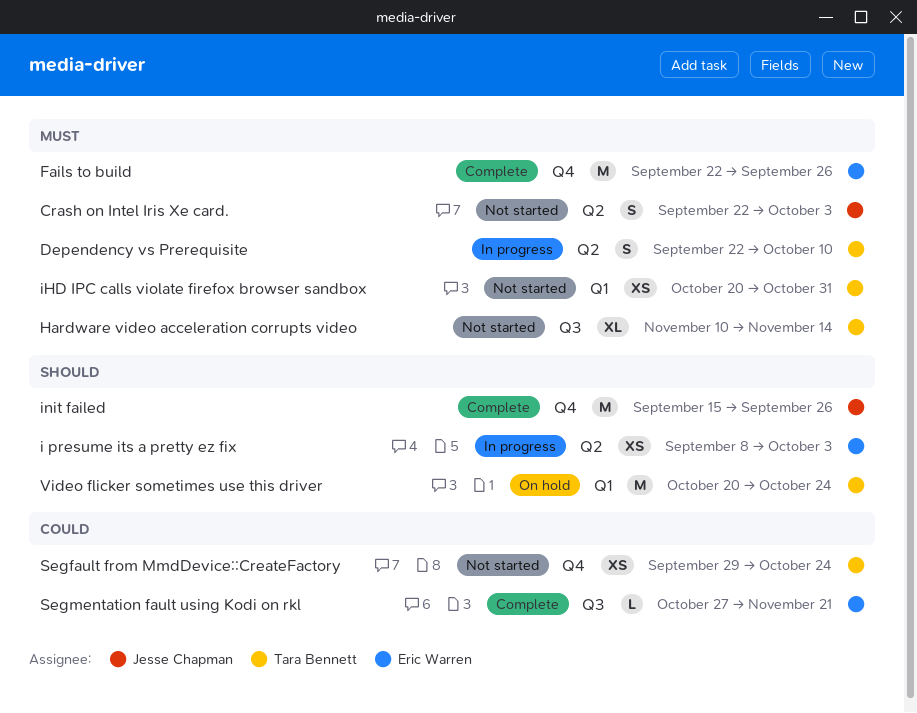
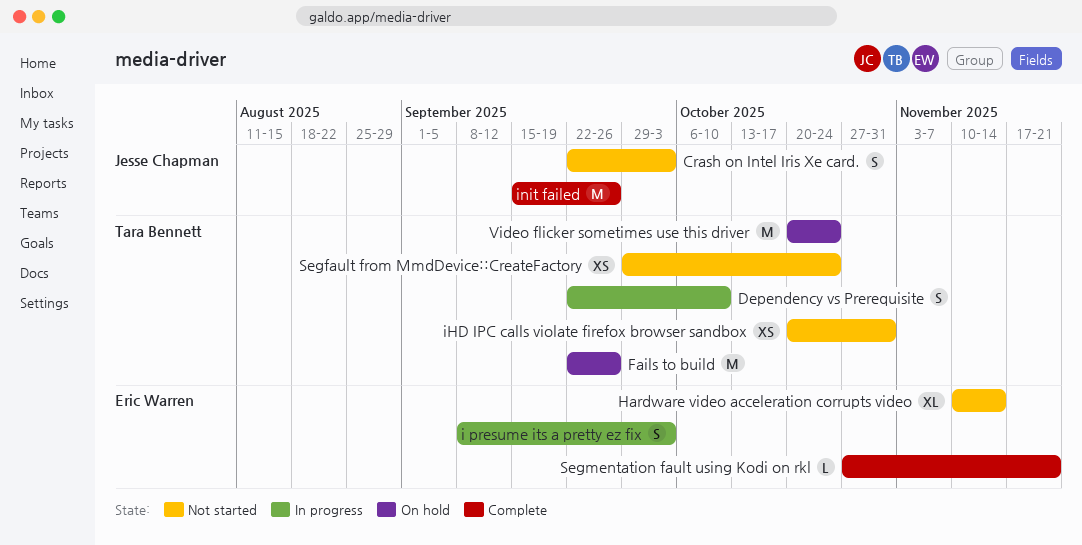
Fails to build, status: Complete -> On hold
Fails to build, owner: Eric Warren -> Tara Bennett
Hardware video acceleration corrupts video, owner: Tara Bennett -> Eric Warren
i presume its a pretty ez fix, estimate: XS -> S

